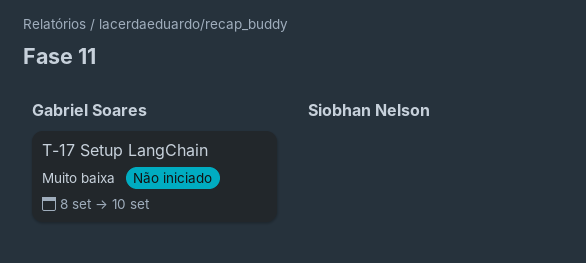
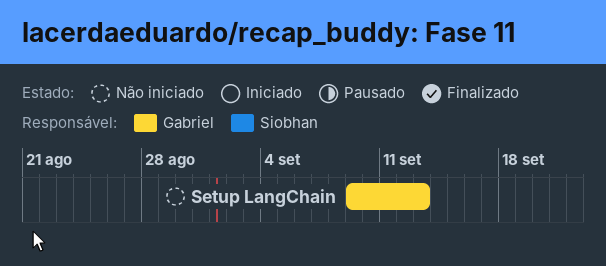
Setup LangChain, start: Sep 8 -> Sep 9
Setup LangChain, due: Sep 10 -> Sep 13

